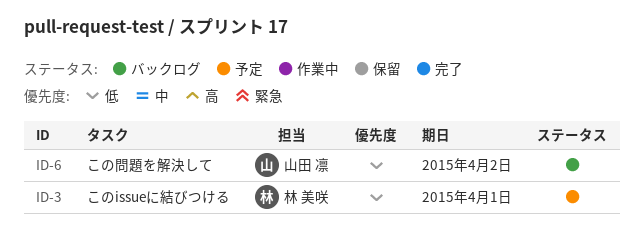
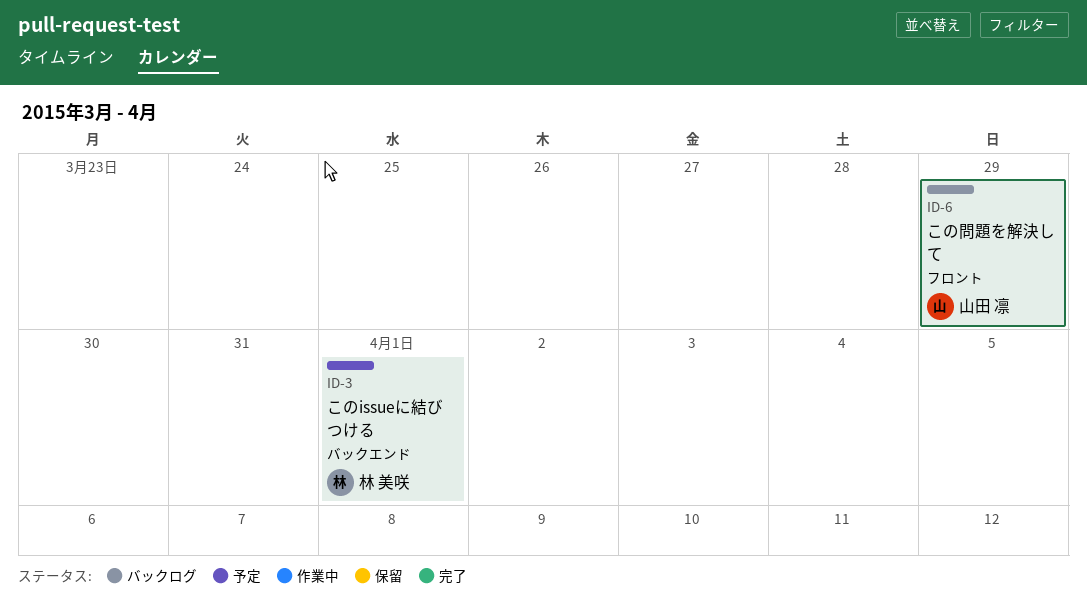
ID-6, due: Apr 2 -> Mar 29

